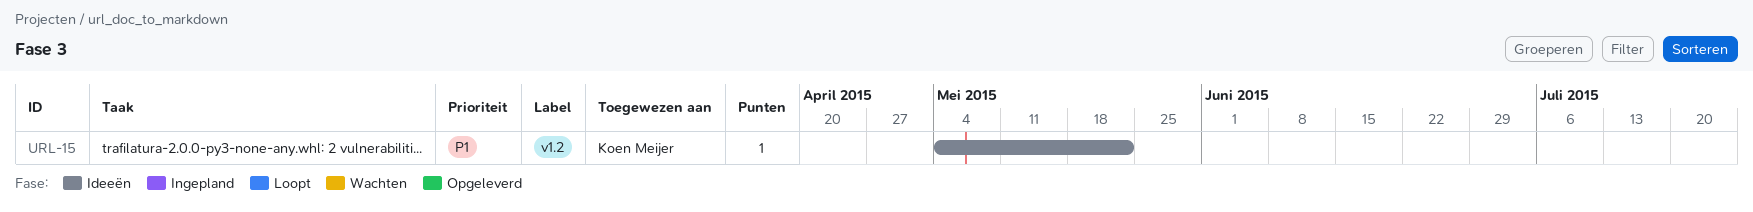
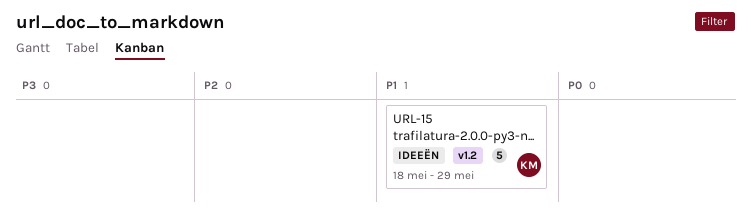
URL-15, estimate: 1 -> 5
URL-15, start: May 4 -> May 18
URL-15, due: May 22 -> May 29

